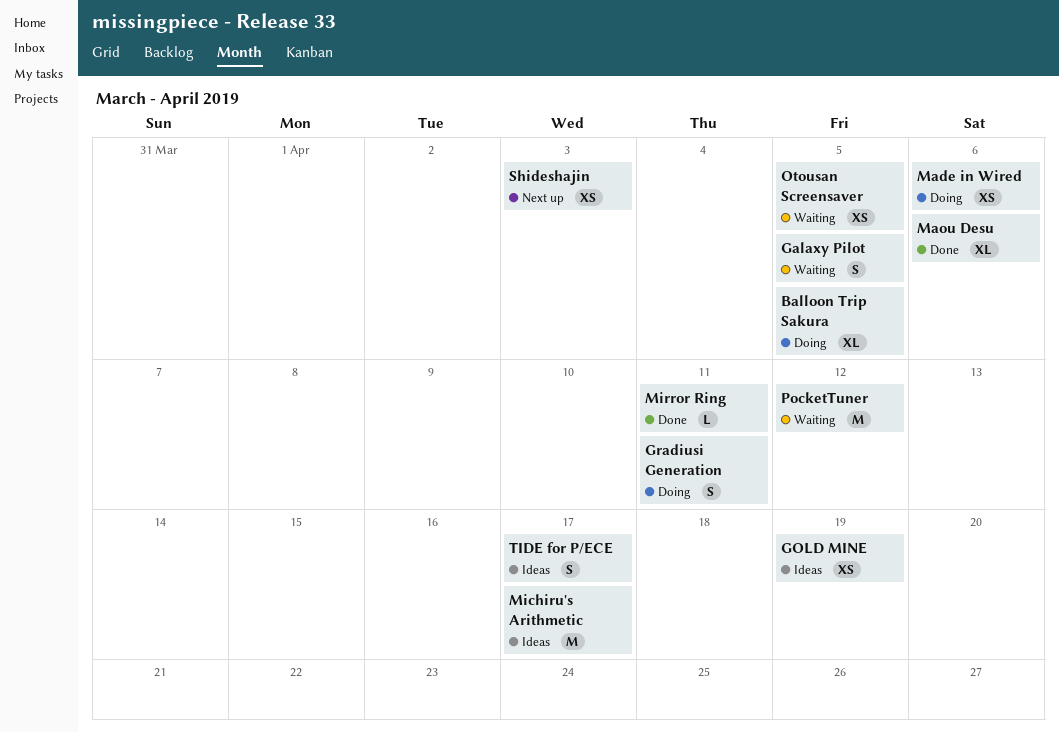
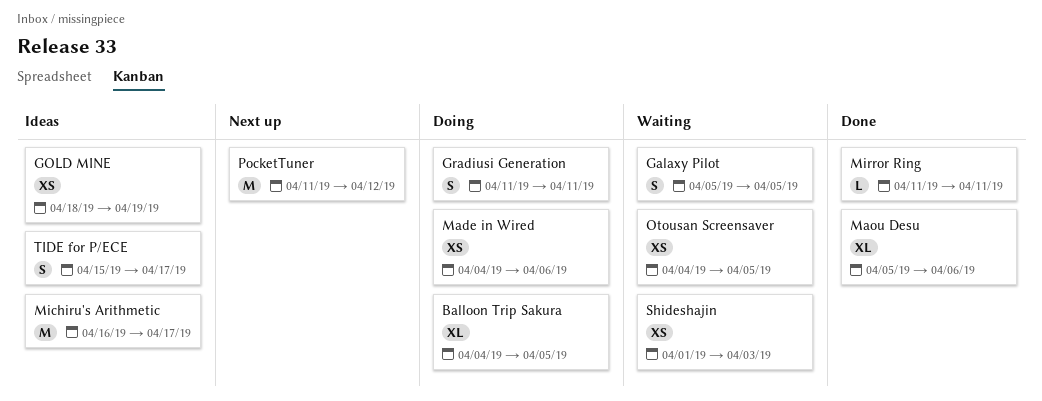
PocketTuner, status: Waiting -> Next up
Shideshajin, status: Next up -> Waiting

